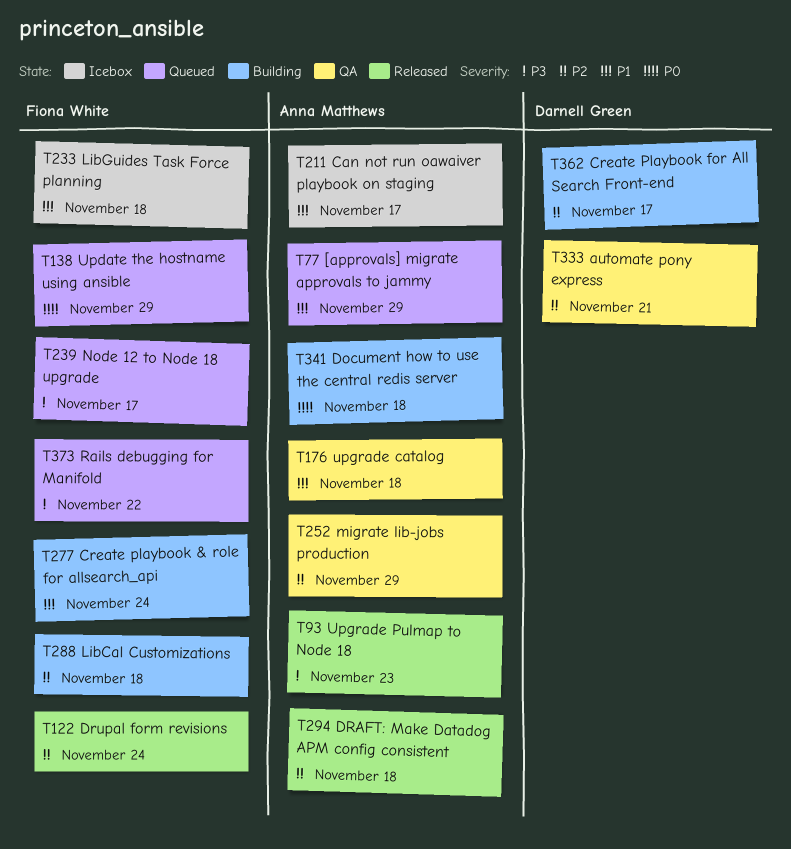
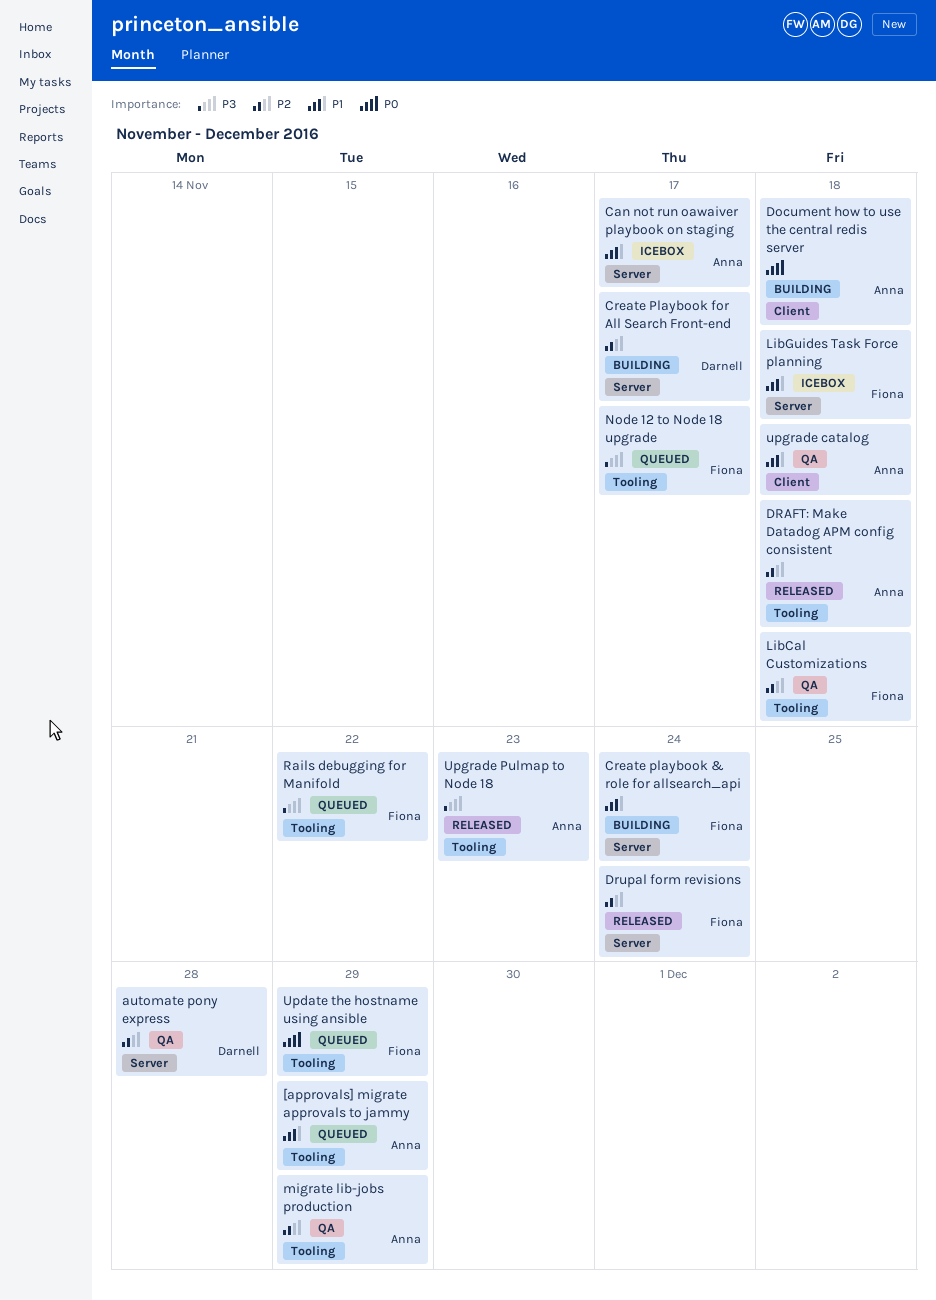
automate pony express, due: Nov 21 -> Nov 28
LibCal Customizations, status: Building -> QA

